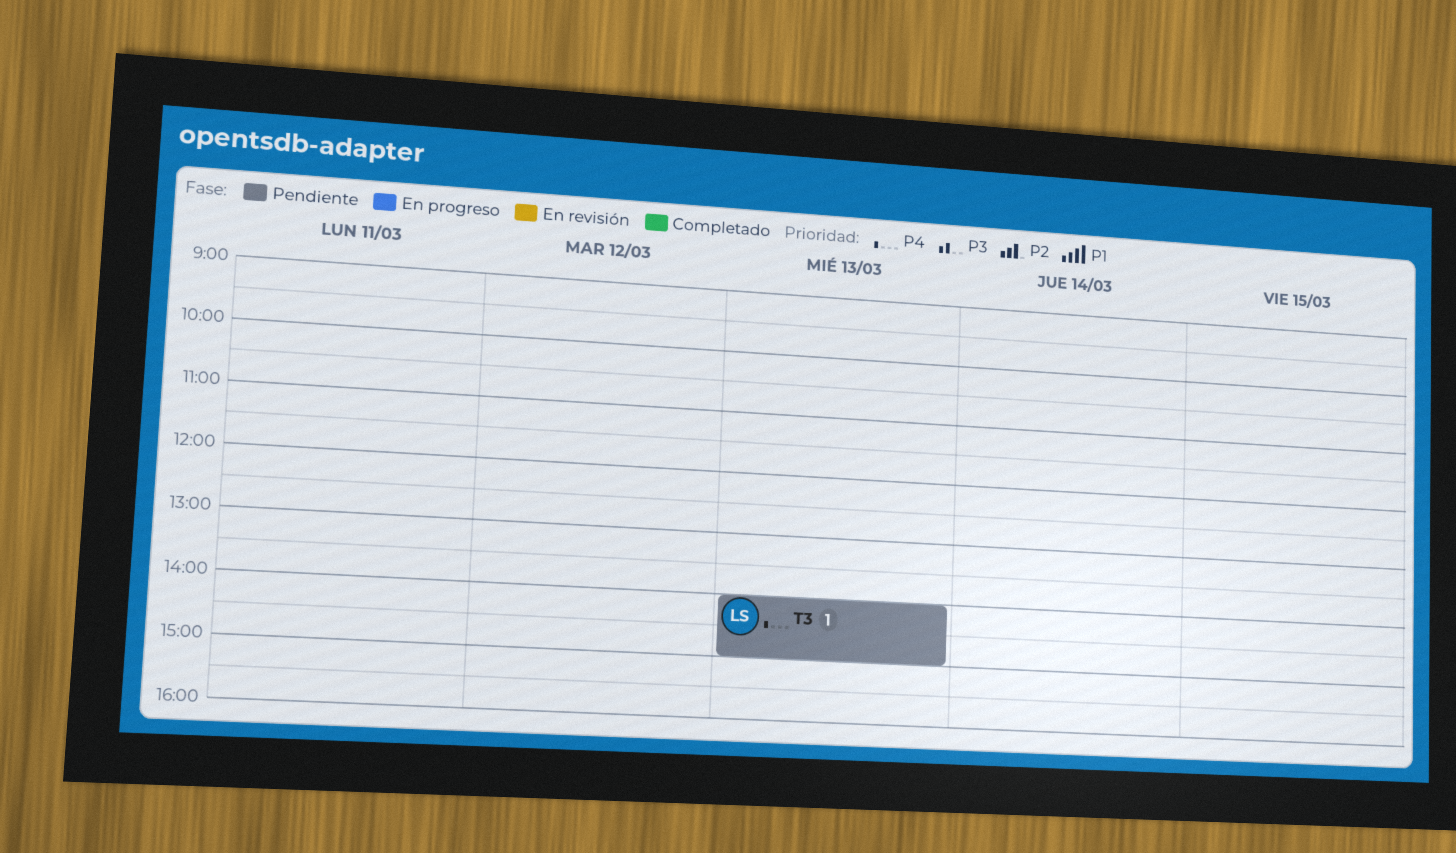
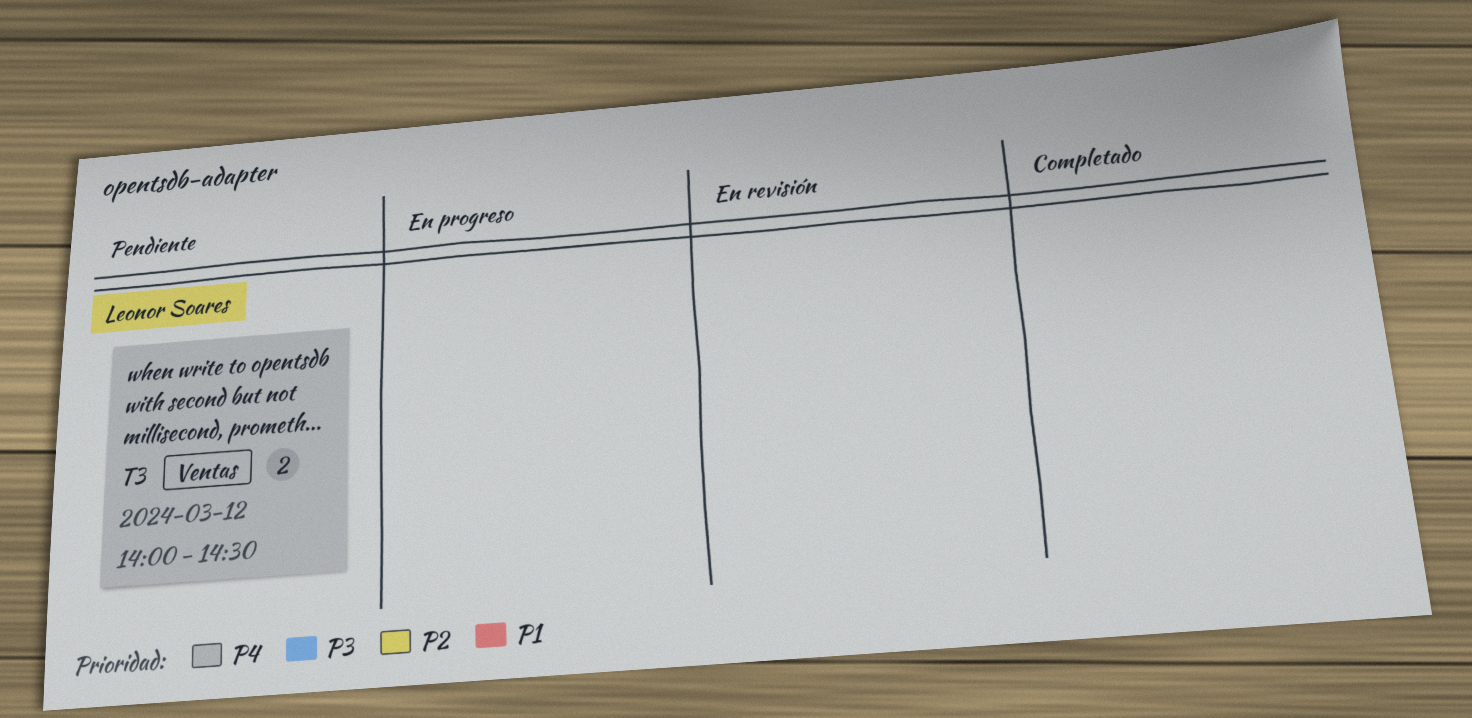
T3, estimate: 1 -> 2
T3, day: Mar 13 -> Mar 12
T3, ends: 15:00 -> 14:30

